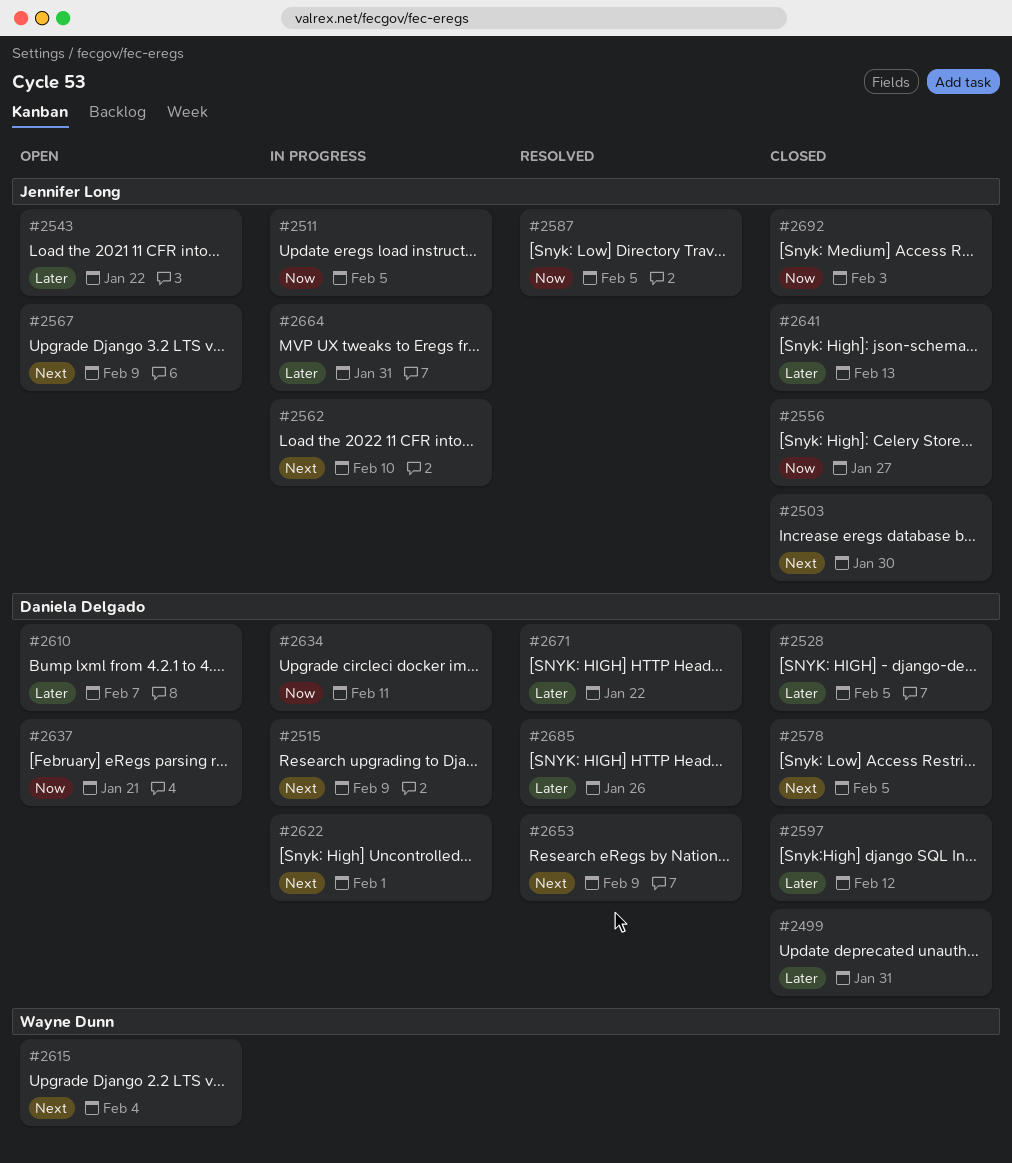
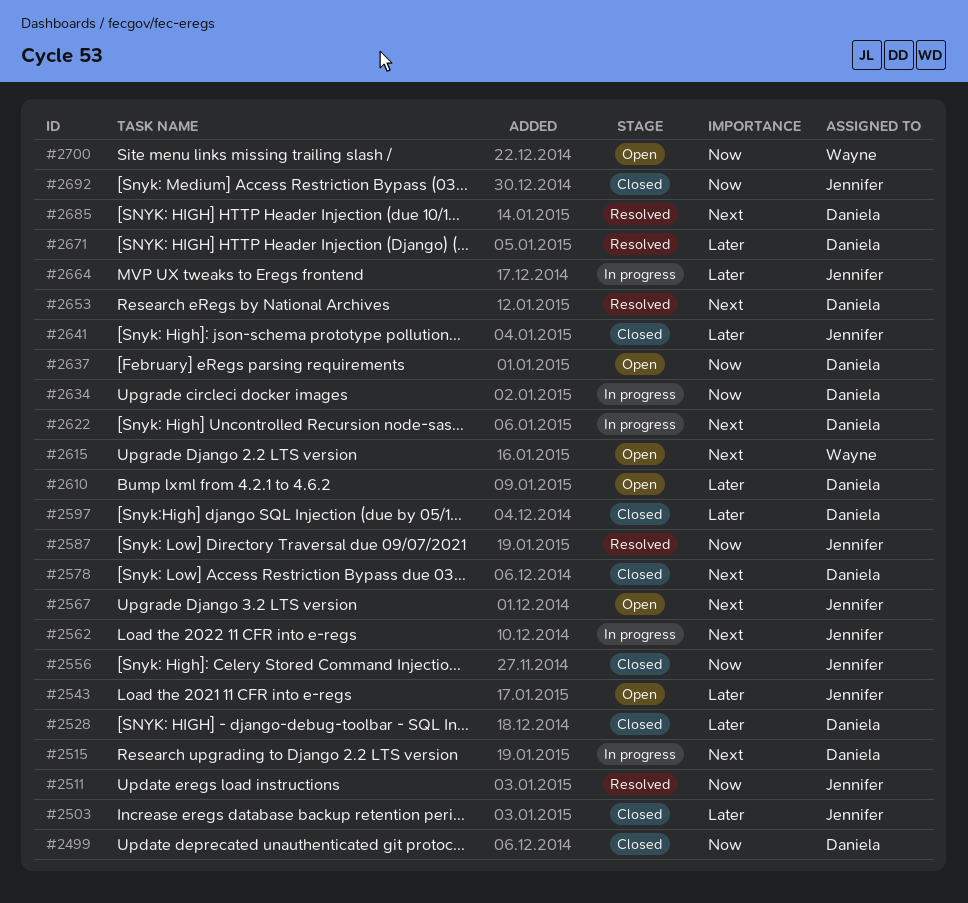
#2499, priority: Later -> Now
#2503, priority: Next -> Later
#2511, status: In progress -> Resolved
#2685, priority: Later -> Next
#2700: none -> present

